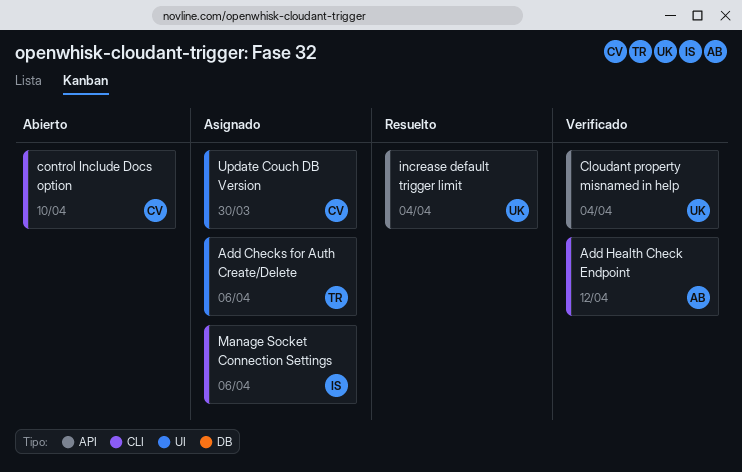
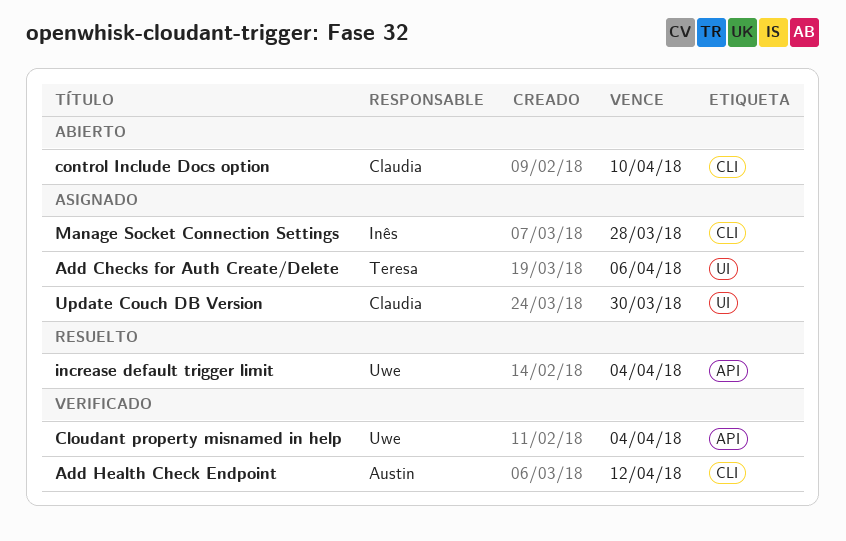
Manage Socket Connection Settings, due: Apr 6 -> Mar 28

